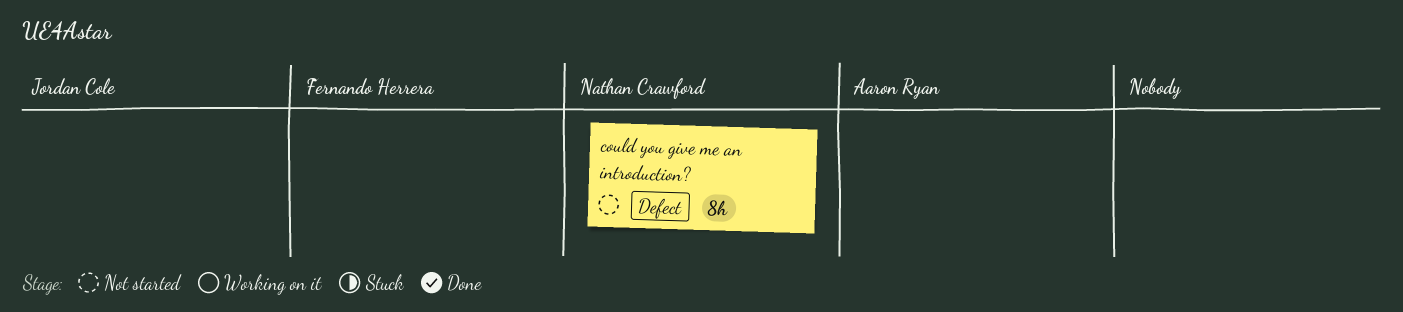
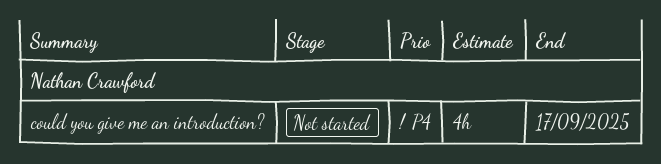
could you give me an introduction?, estimate: 8h -> 4h

